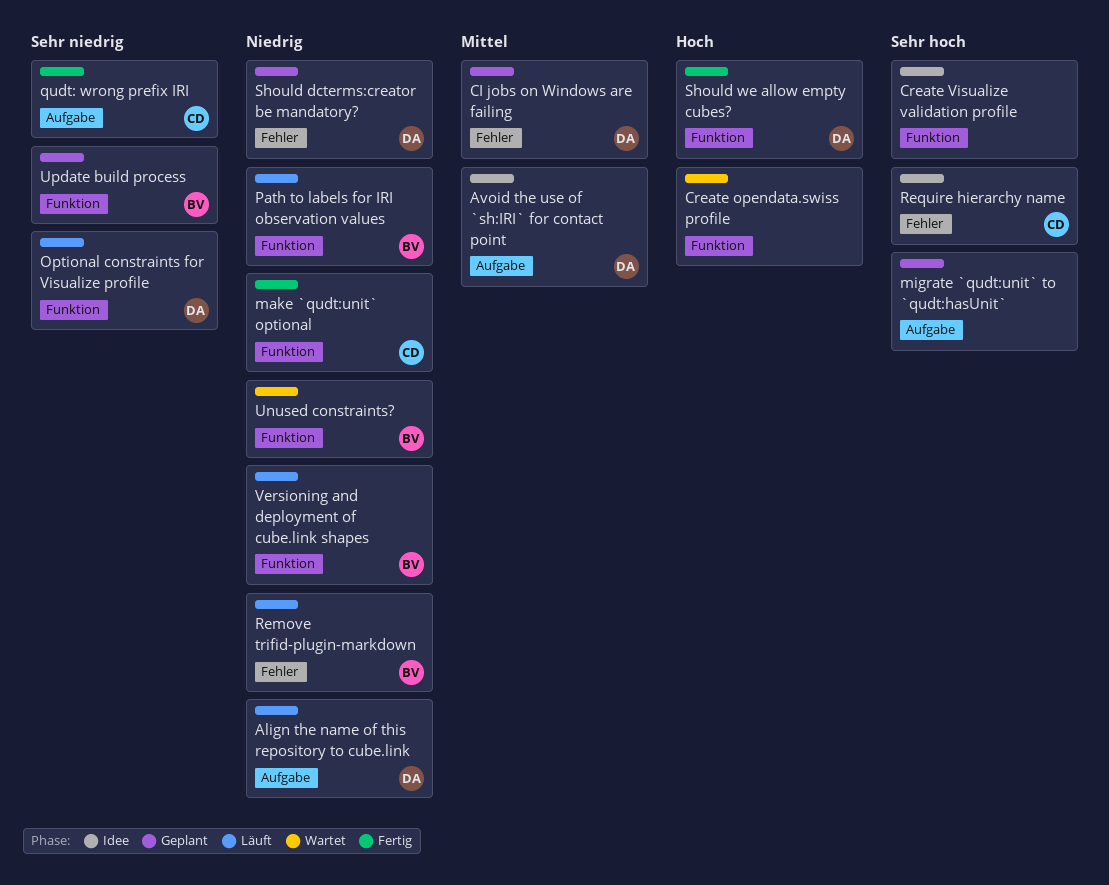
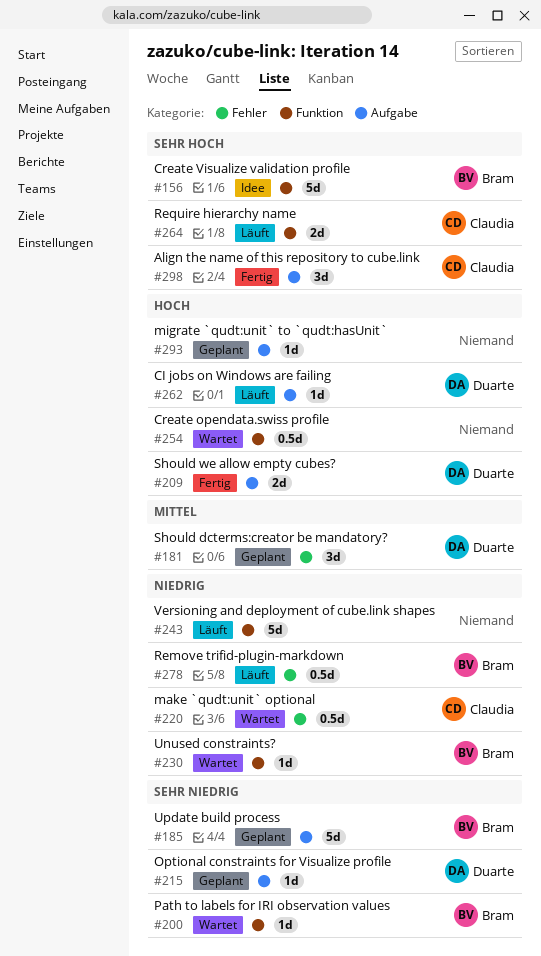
Align the name of this repository to cube.link, status: Läuft -> Fertig
Align the name of this repository to cube.link, owner: Duarte -> Claudia
Align the name of this repository to cube.link, priority: Niedrig -> Sehr hoch
Avoid the use of `sh:IRI` for contact point: present -> none
CI jobs on Windows are failing, status: Geplant -> Läuft
CI jobs on Windows are failing, priority: Mittel -> Hoch
CI jobs on Windows are failing, label: Fehler -> Aufgabe
Create Visualize validation profile, owner: none -> Bram
make `qudt:unit` optional, status: Fertig -> Wartet
make `qudt:unit` optional, label: Funktion -> Fehler
migrate `qudt:unit` to `qudt:hasUnit`, priority: Sehr hoch -> Hoch
Optional constraints for Visualize profile, status: Läuft -> Geplant
Optional constraints for Visualize profile, label: Funktion -> Aufgabe
Path to labels for IRI observation values, status: Läuft -> Wartet
Path to labels for IRI observation values, priority: Niedrig -> Sehr niedrig
qudt: wrong prefix IRI: present -> none
Require hierarchy name, status: Idee -> Läuft
Require hierarchy name, label: Fehler -> Funktion
Should dcterms:creator be mandatory?, priority: Niedrig -> Mittel
Should we allow empty cubes?, label: Funktion -> Aufgabe
Update build process, label: Funktion -> Aufgabe
Versioning and deployment of cube.link shapes, owner: Bram -> none

